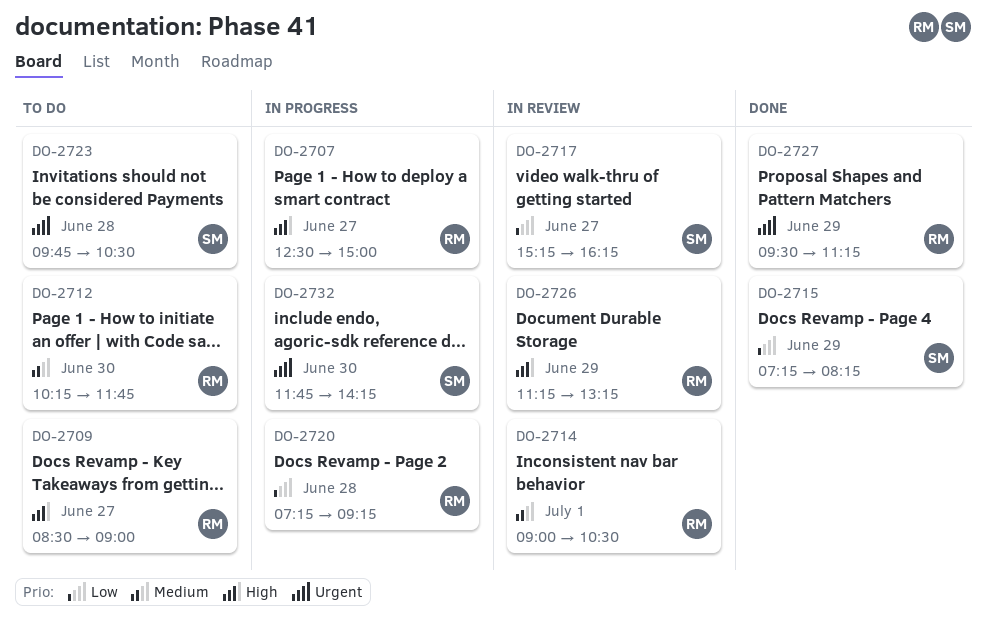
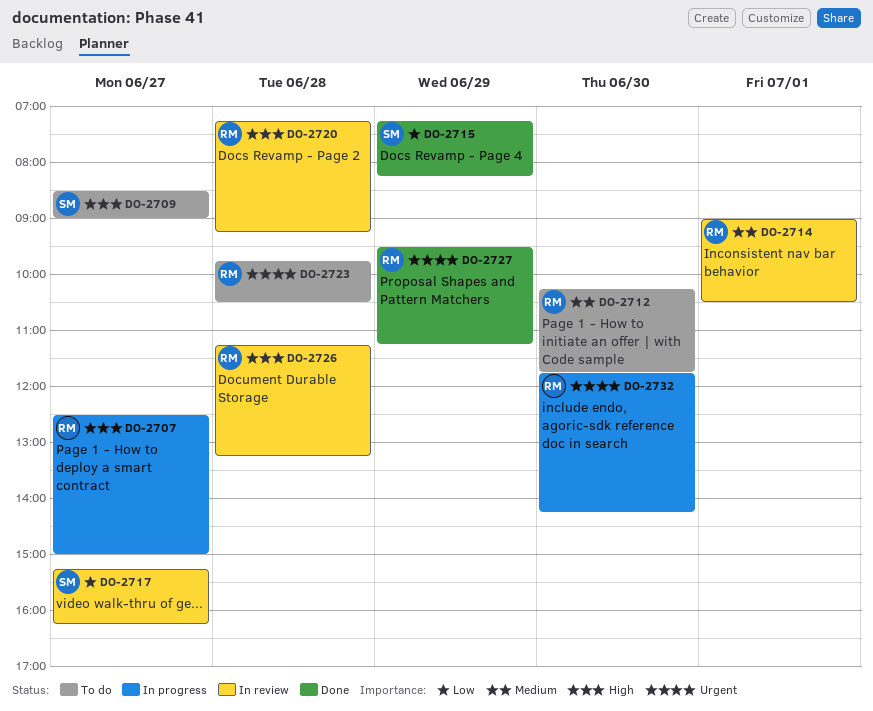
DO-2709, owner: RM -> SM
DO-2720, status: In progress -> In review
DO-2720, priority: Low -> High
DO-2723, owner: SM -> RM
DO-2726, day: Jun 29 -> Jun 28
DO-2732, owner: SM -> RM

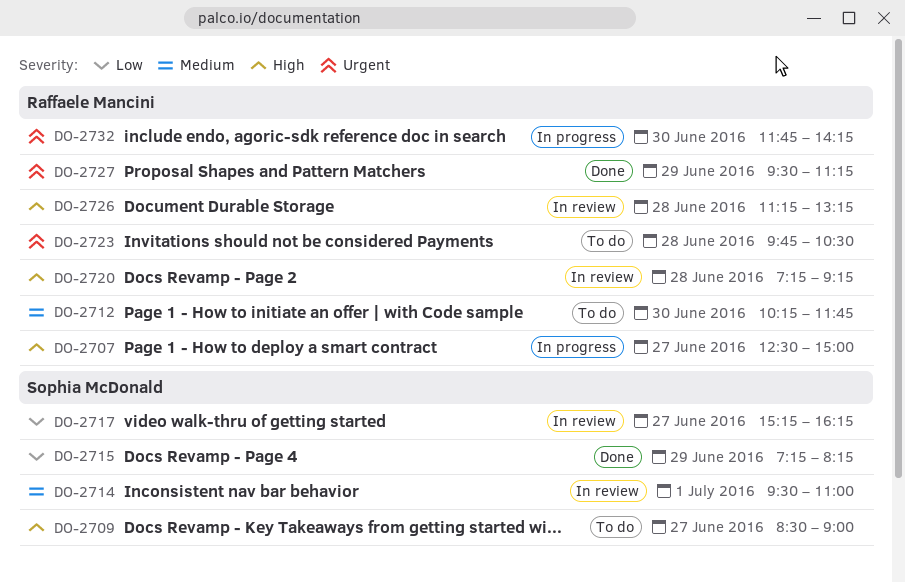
DO-2714, owner: Raffaele Mancini -> Sophia McDonald
DO-2714, begins: 09:00 -> 09:30
DO-2714, ends: 10:30 -> 11:00

